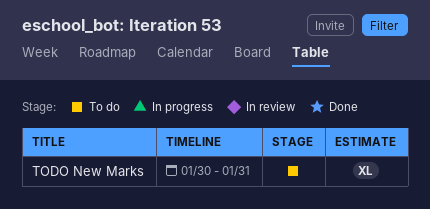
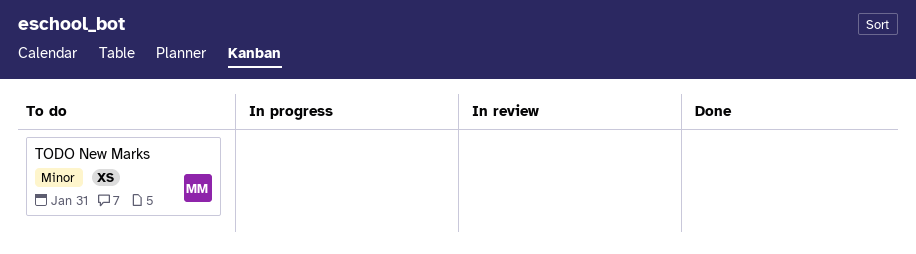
TODO New Marks, estimate: XL -> XS

